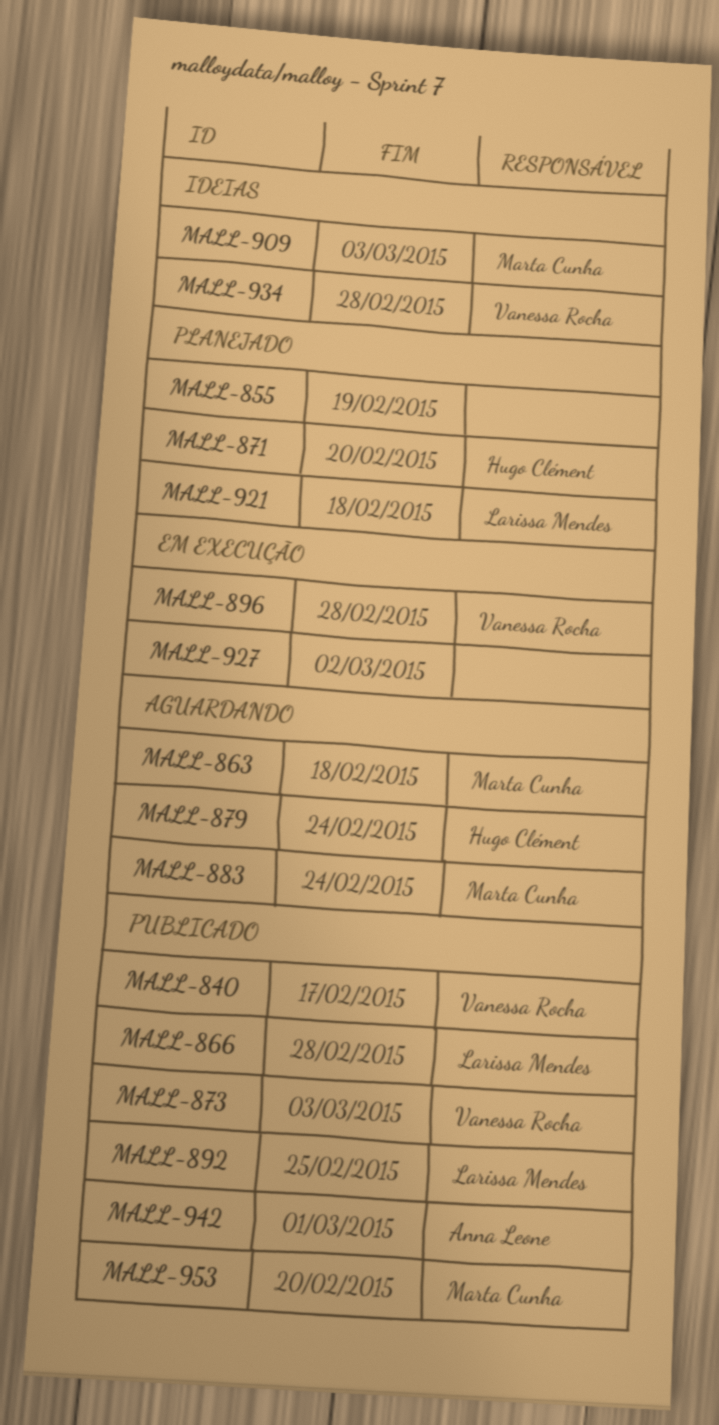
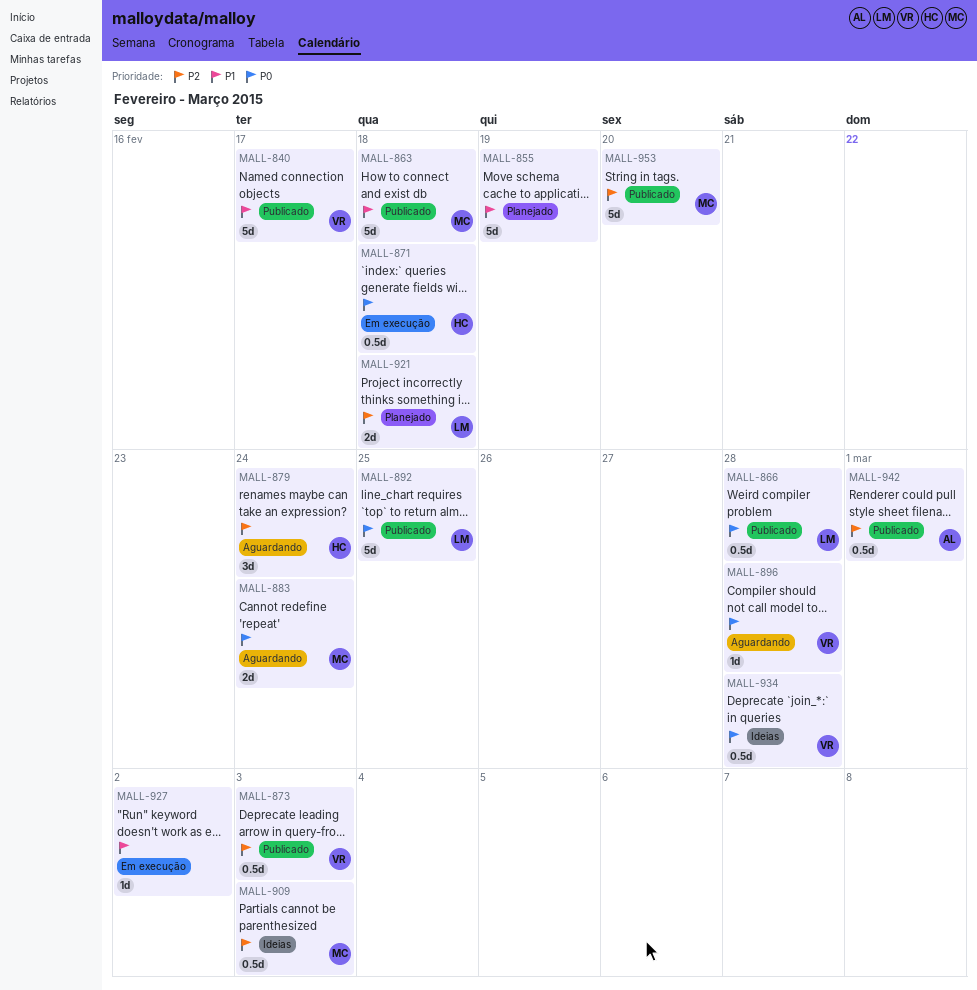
MALL-863, status: Aguardando -> Publicado
MALL-871, status: Planejado -> Em execução
MALL-871, due: Feb 20 -> Feb 18
MALL-896, status: Em execução -> Aguardando

